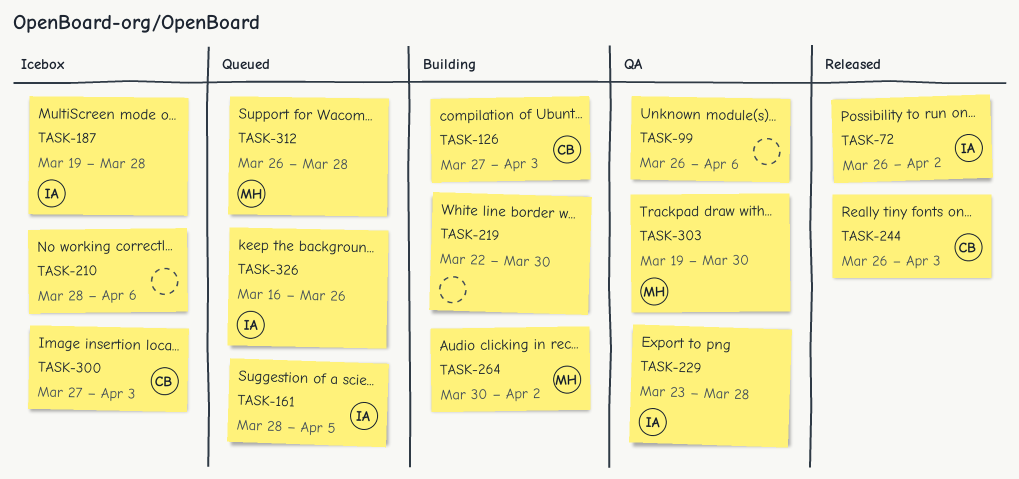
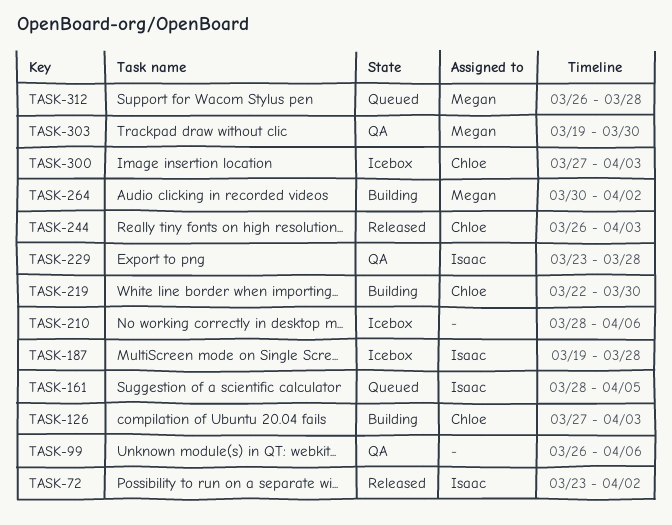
TASK-72, start: Mar 26 -> Mar 23
TASK-219, owner: none -> Chloe
TASK-326: present -> none

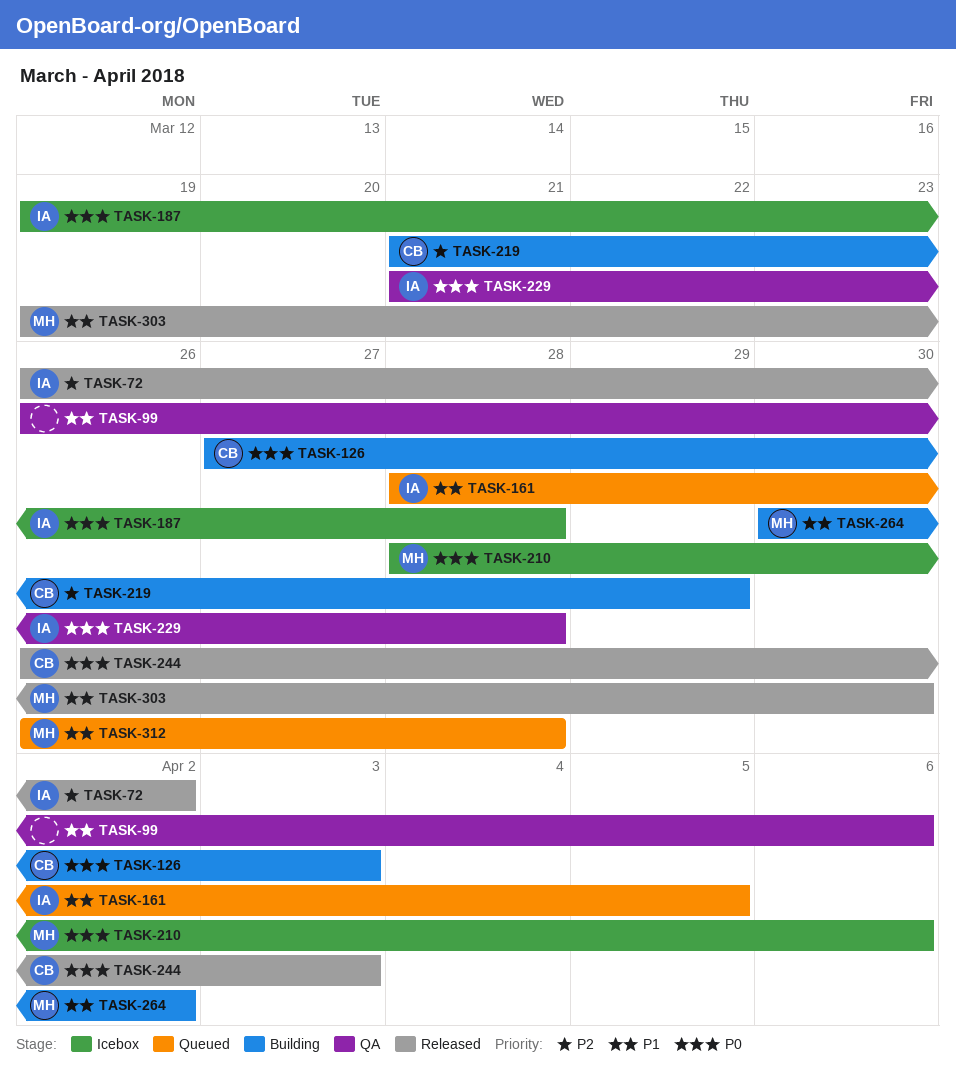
TASK-72, start: Mar 23 -> Mar 26
TASK-210, owner: none -> Megan
TASK-219, start: Mar 22 -> Mar 21
TASK-219, due: Mar 30 -> Mar 29
TASK-229, start: Mar 23 -> Mar 21
TASK-300: present -> none
TASK-303, status: QA -> Released

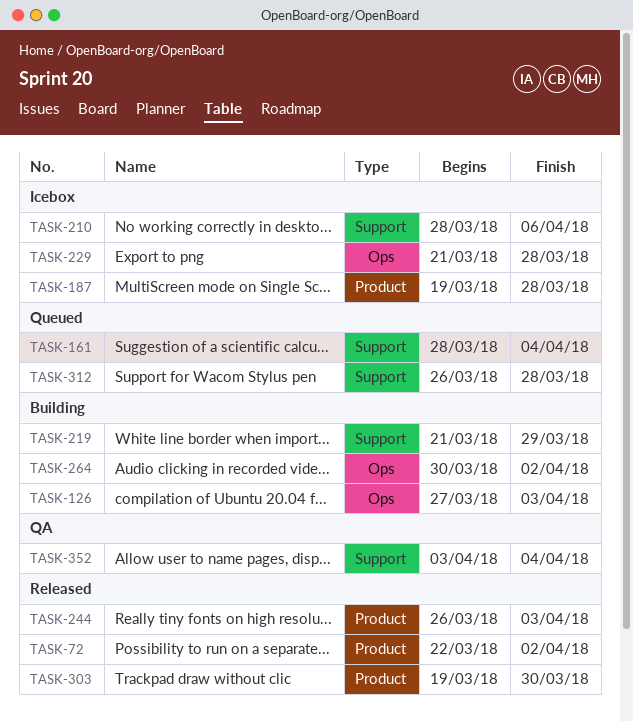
TASK-72, start: Mar 26 -> Mar 22
TASK-99: present -> none
TASK-161, due: Apr 5 -> Apr 4
TASK-229, status: QA -> Icebox
TASK-352: none -> present

